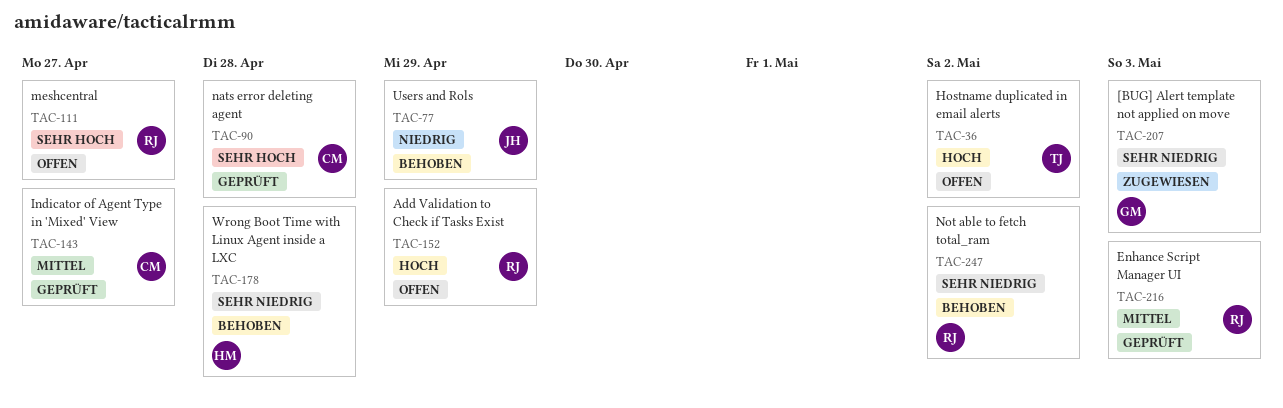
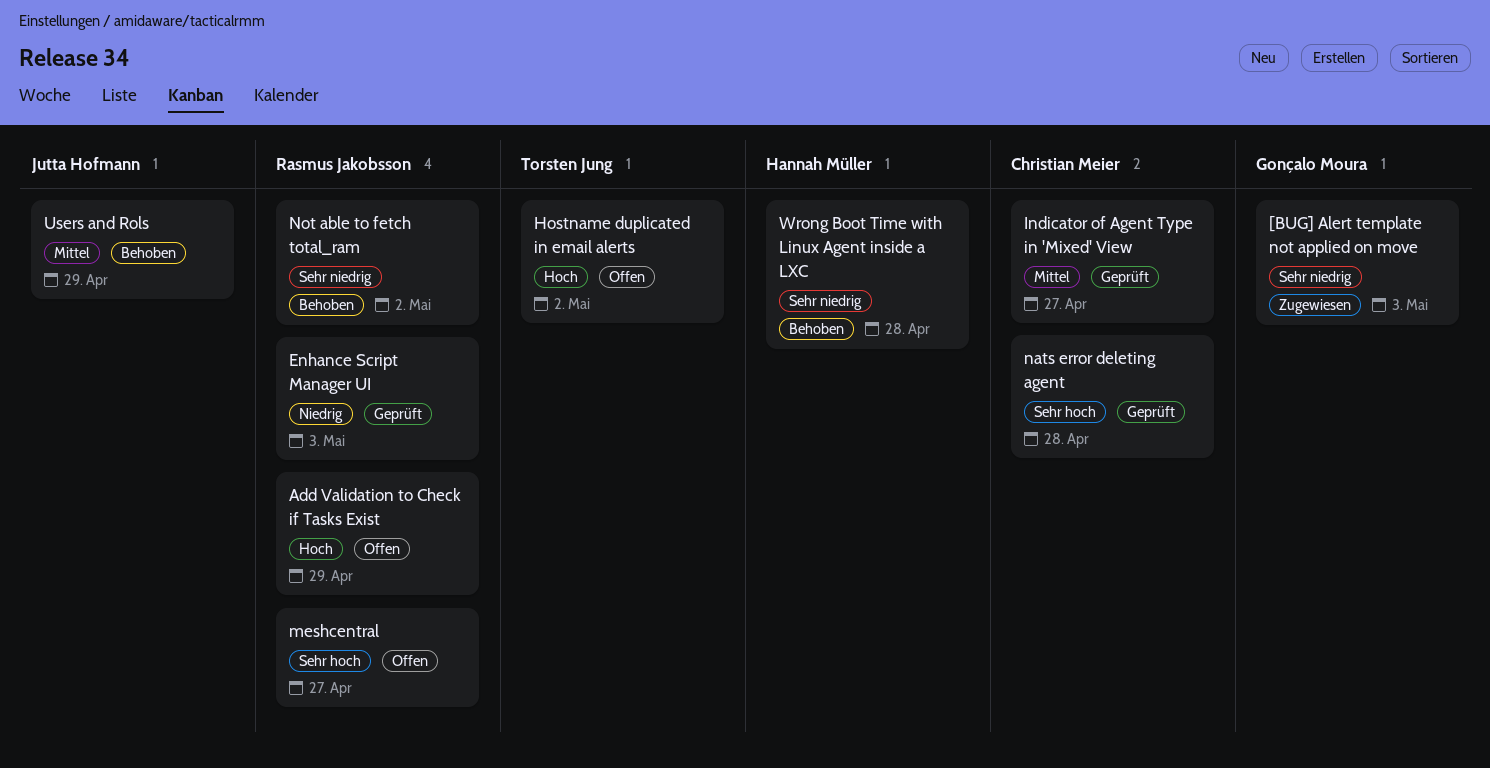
Enhance Script Manager UI, priority: Mittel -> Niedrig
Users and Rols, priority: Niedrig -> Mittel

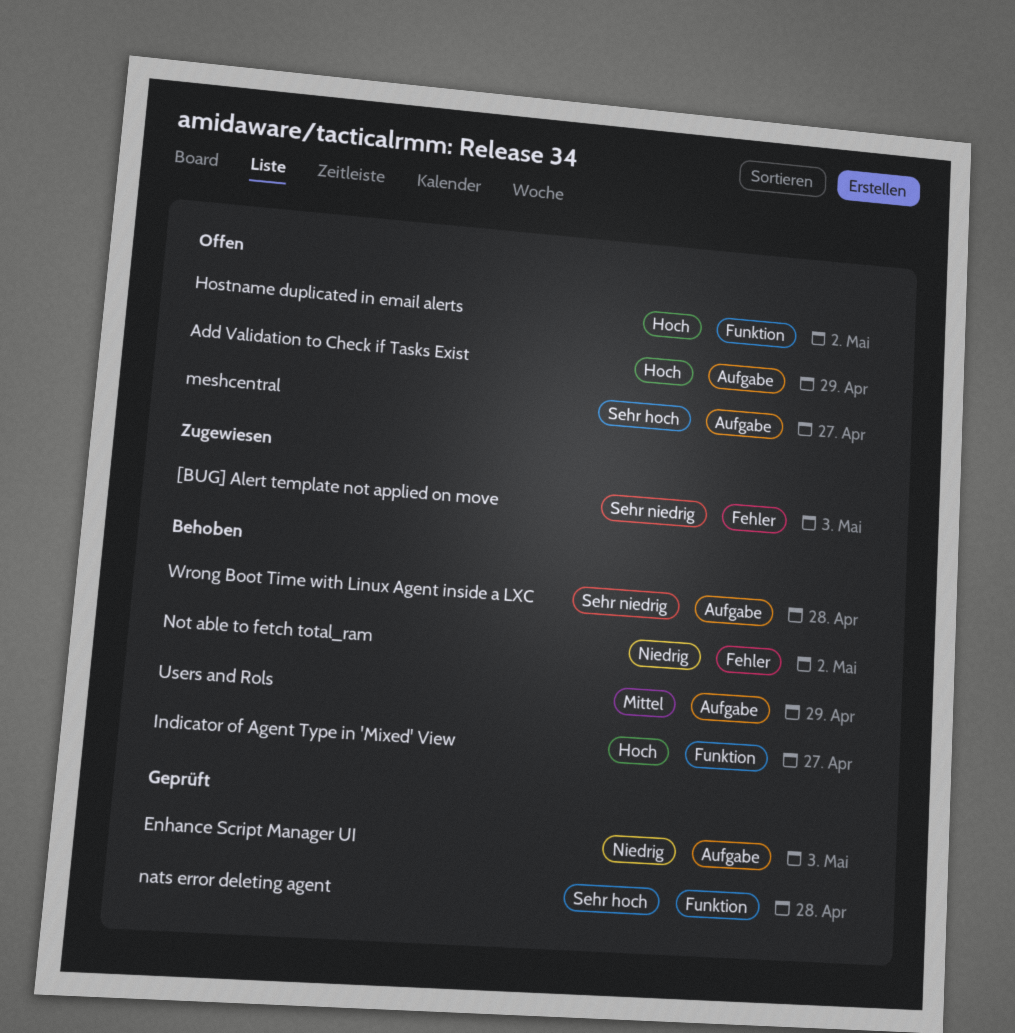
Indicator of Agent Type in 'Mixed' View, status: Geprüft -> Behoben
Indicator of Agent Type in 'Mixed' View, priority: Mittel -> Hoch
Not able to fetch total_ram, priority: Sehr niedrig -> Niedrig

